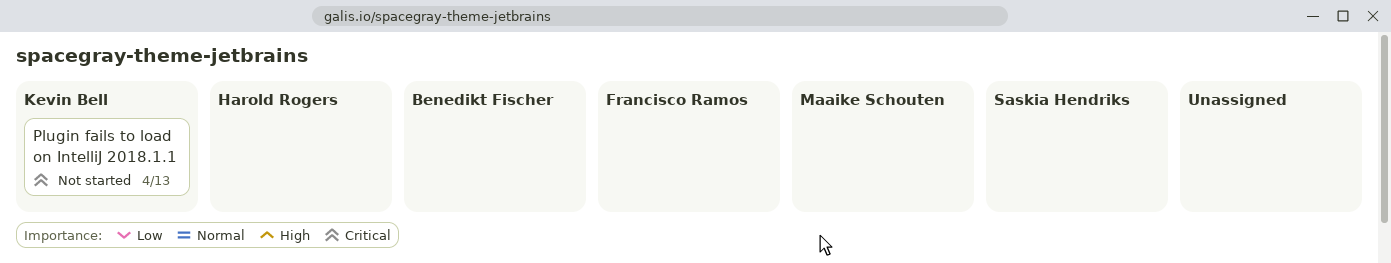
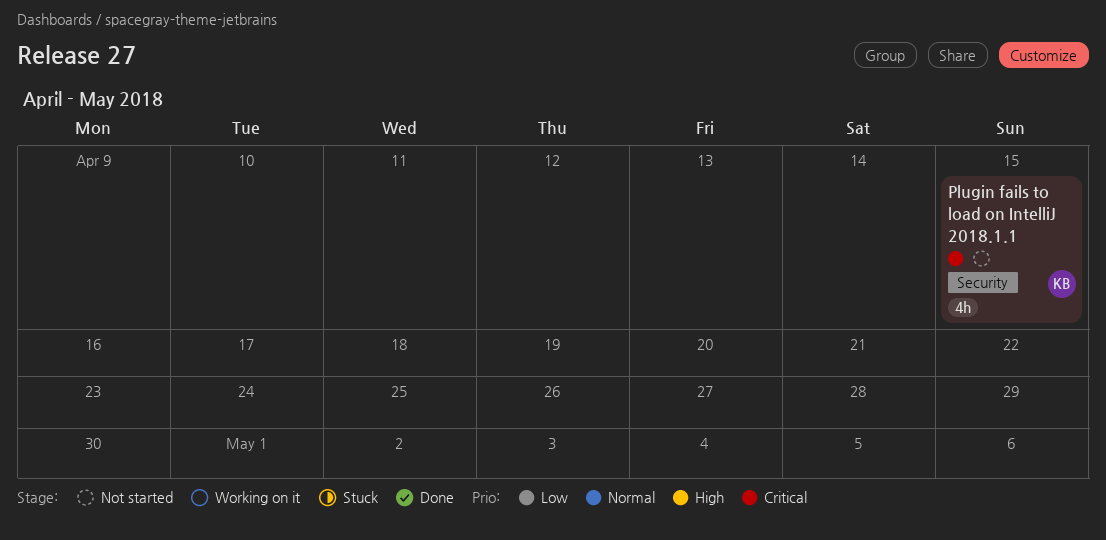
Plugin fails to load on IntelliJ 2018.1.1, due: Apr 13 -> Apr 15

